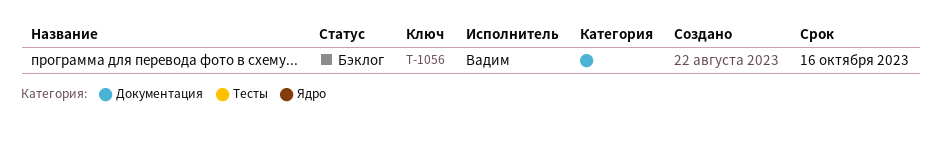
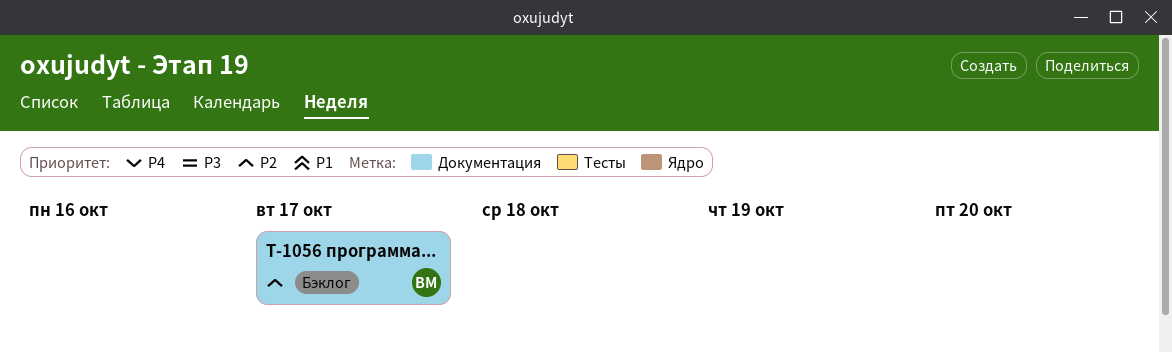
T-1056, due: Oct 16 -> Oct 17

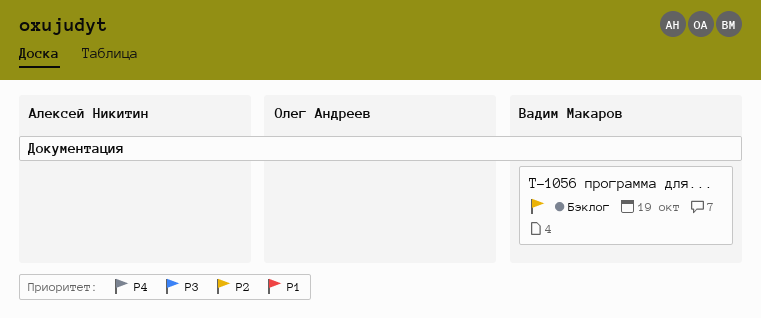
T-1056, due: Oct 17 -> Oct 19

